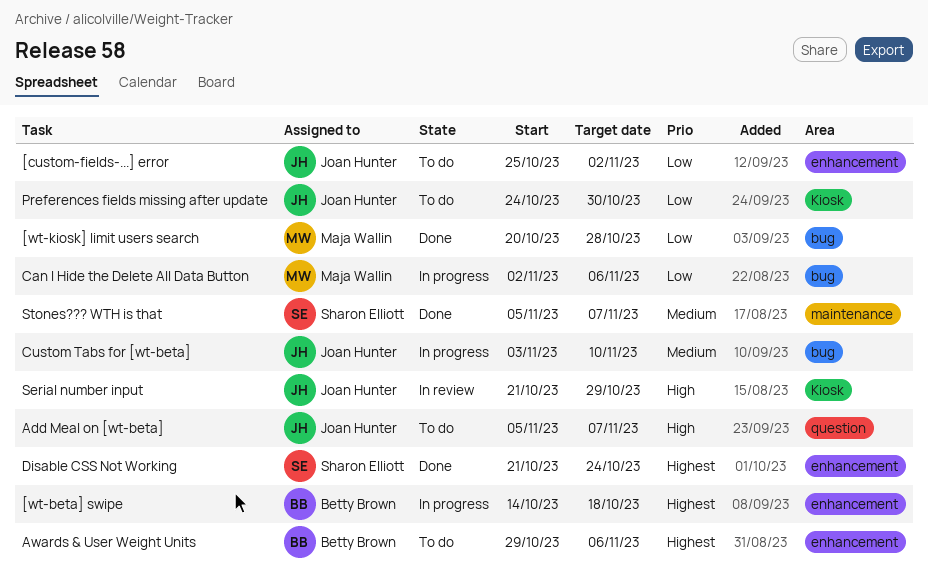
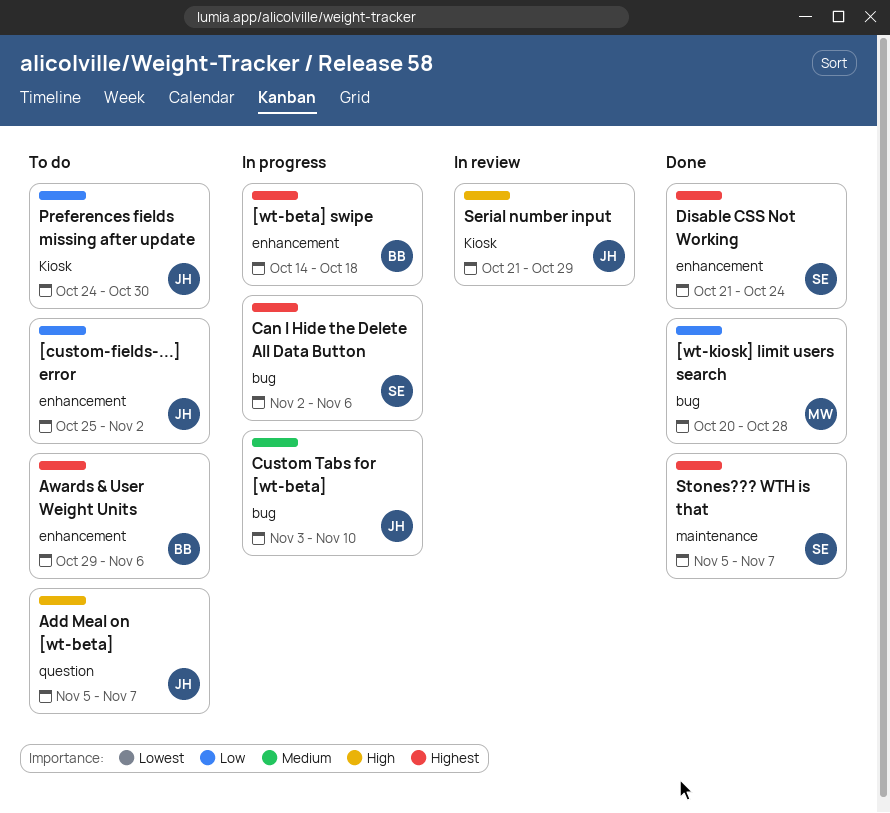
Can I Hide the Delete All Data Button, owner: Maja Wallin -> Sharon Elliott
Can I Hide the Delete All Data Button, priority: Low -> Highest
Stones??? WTH is that, priority: Medium -> Highest

